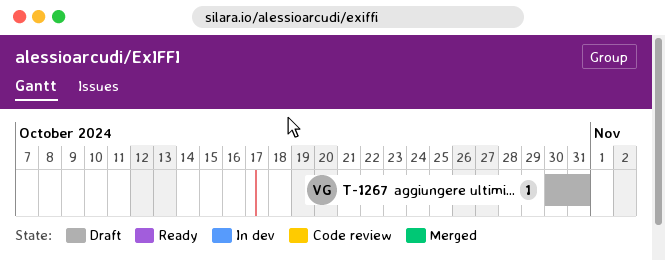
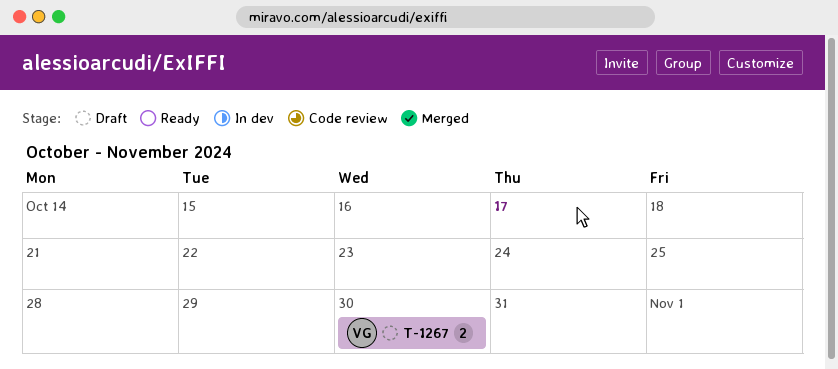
T-1267, estimate: 1 -> 2
T-1267, due: Oct 31 -> Oct 30

